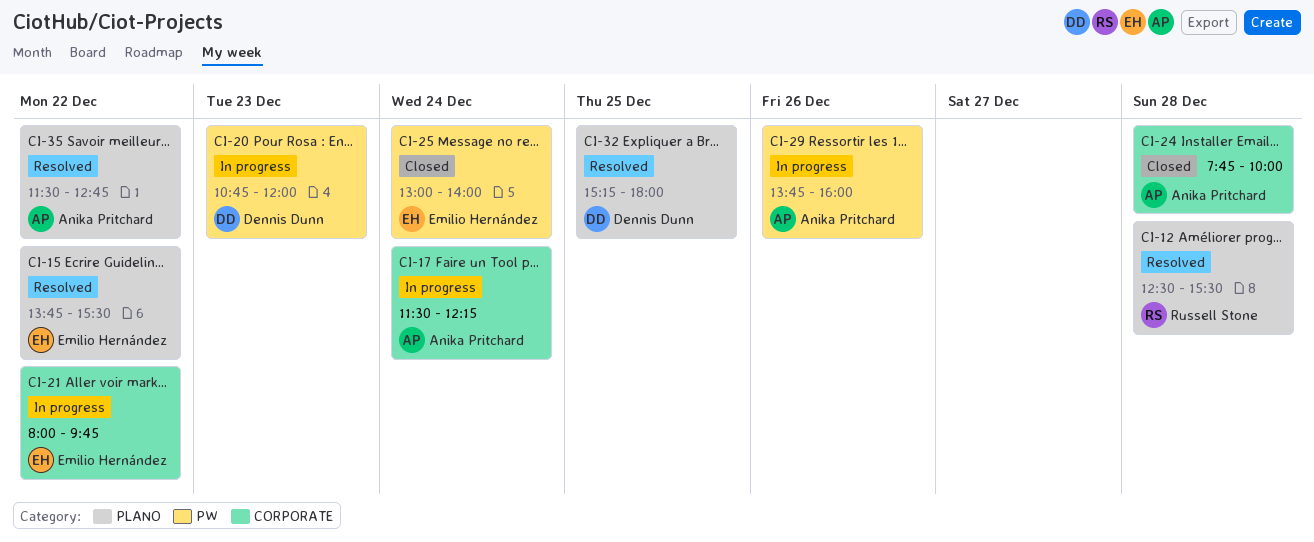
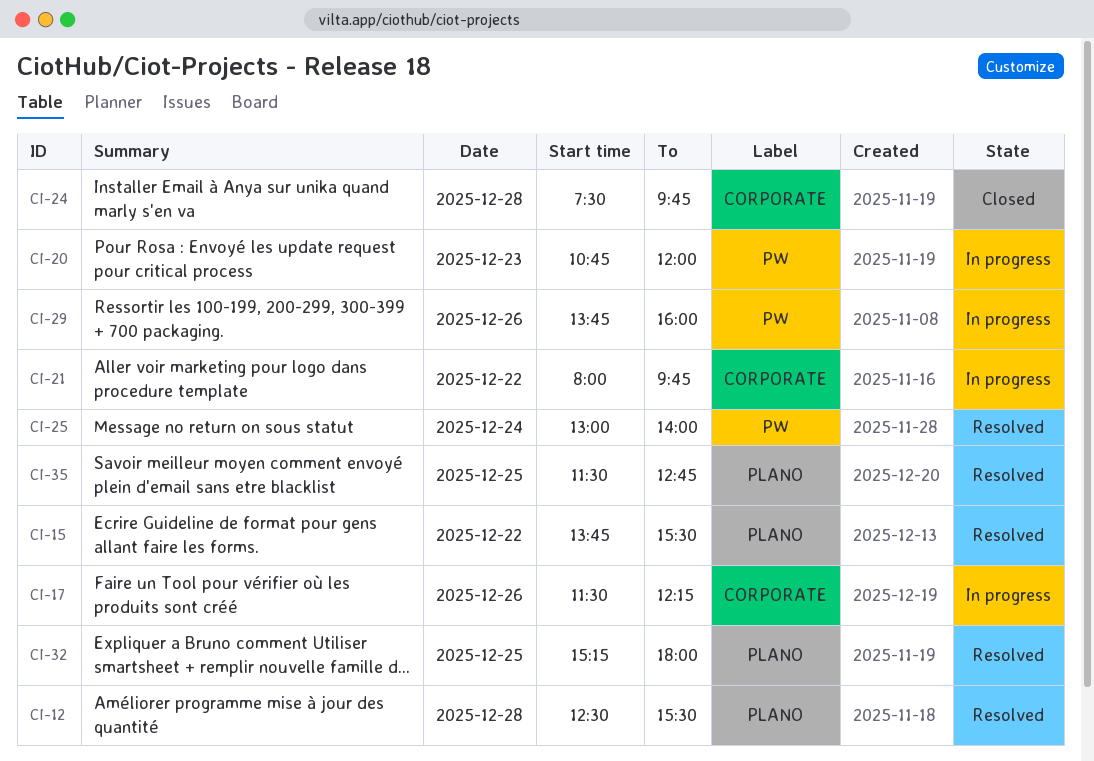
CI-17, day: Dec 24 -> Dec 26
CI-24, begins: 07:45 -> 07:30
CI-24, ends: 10:00 -> 09:45
CI-25, status: Closed -> Resolved
CI-35, day: Dec 22 -> Dec 25

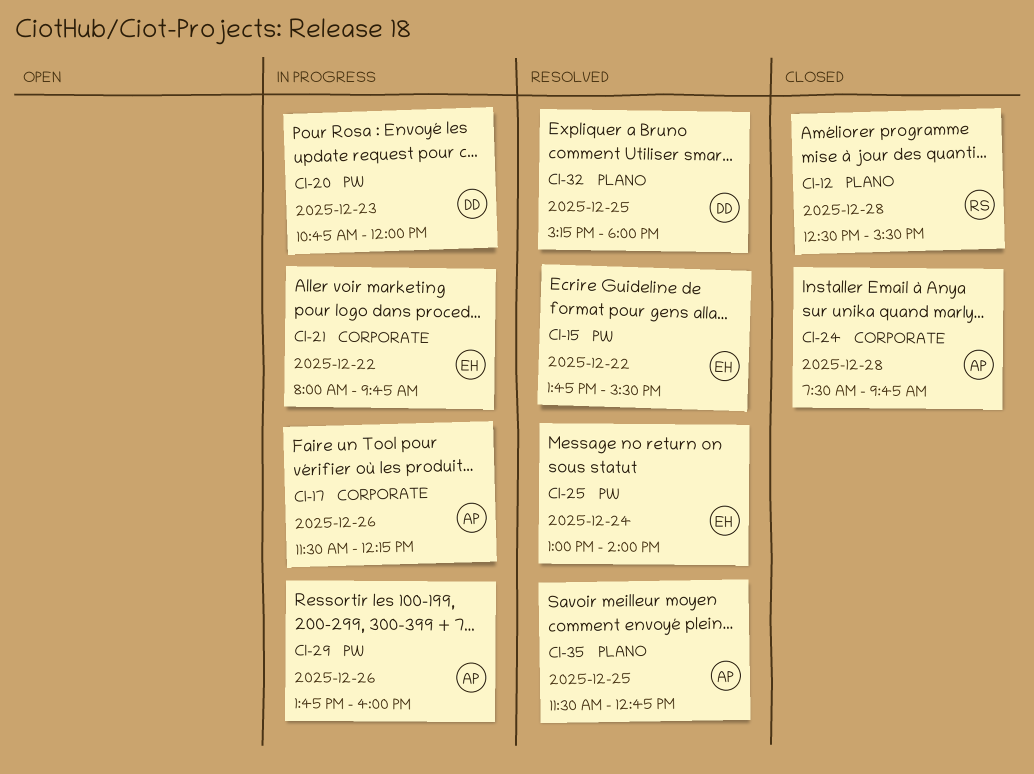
CI-12, status: Resolved -> Closed
CI-15, label: PLANO -> PW

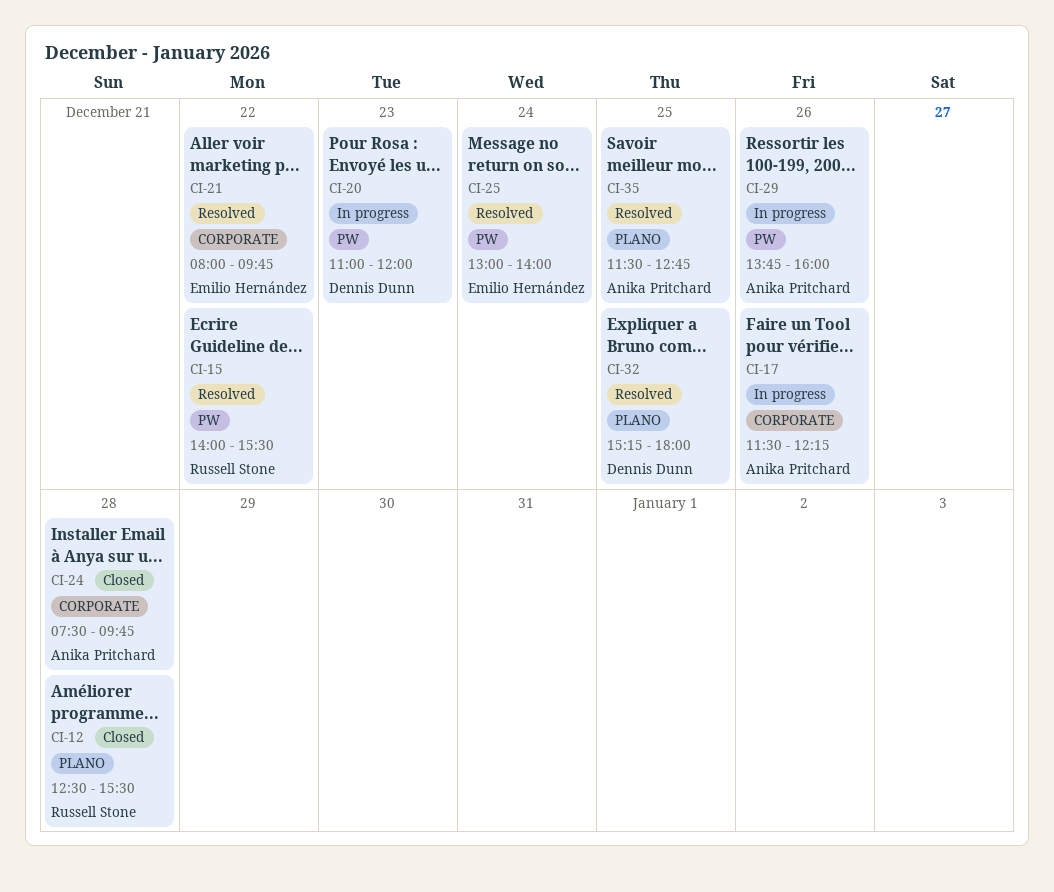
CI-15, owner: Emilio Hernández -> Russell Stone
CI-15, begins: 13:45 -> 14:00
CI-20, begins: 10:45 -> 11:00
CI-21, status: In progress -> Resolved

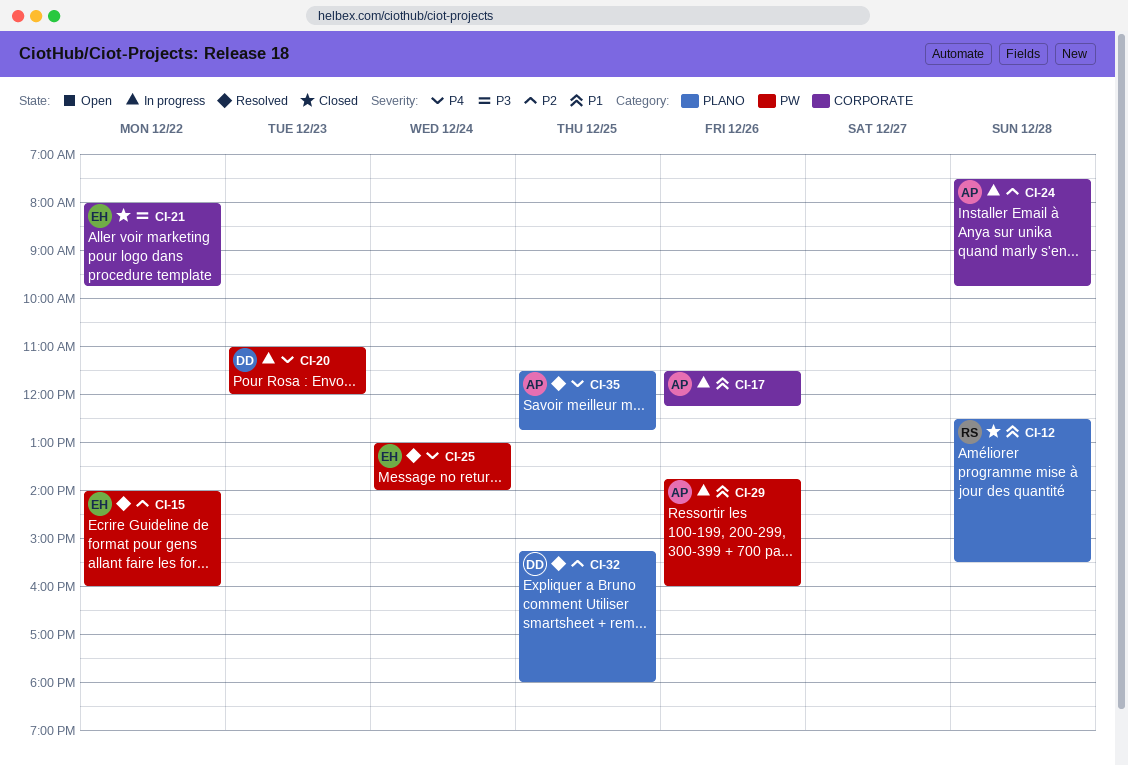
CI-15, owner: Russell Stone -> Emilio Hernández
CI-15, ends: 15:30 -> 16:00
CI-21, status: Resolved -> Closed
CI-24, status: Closed -> In progress

